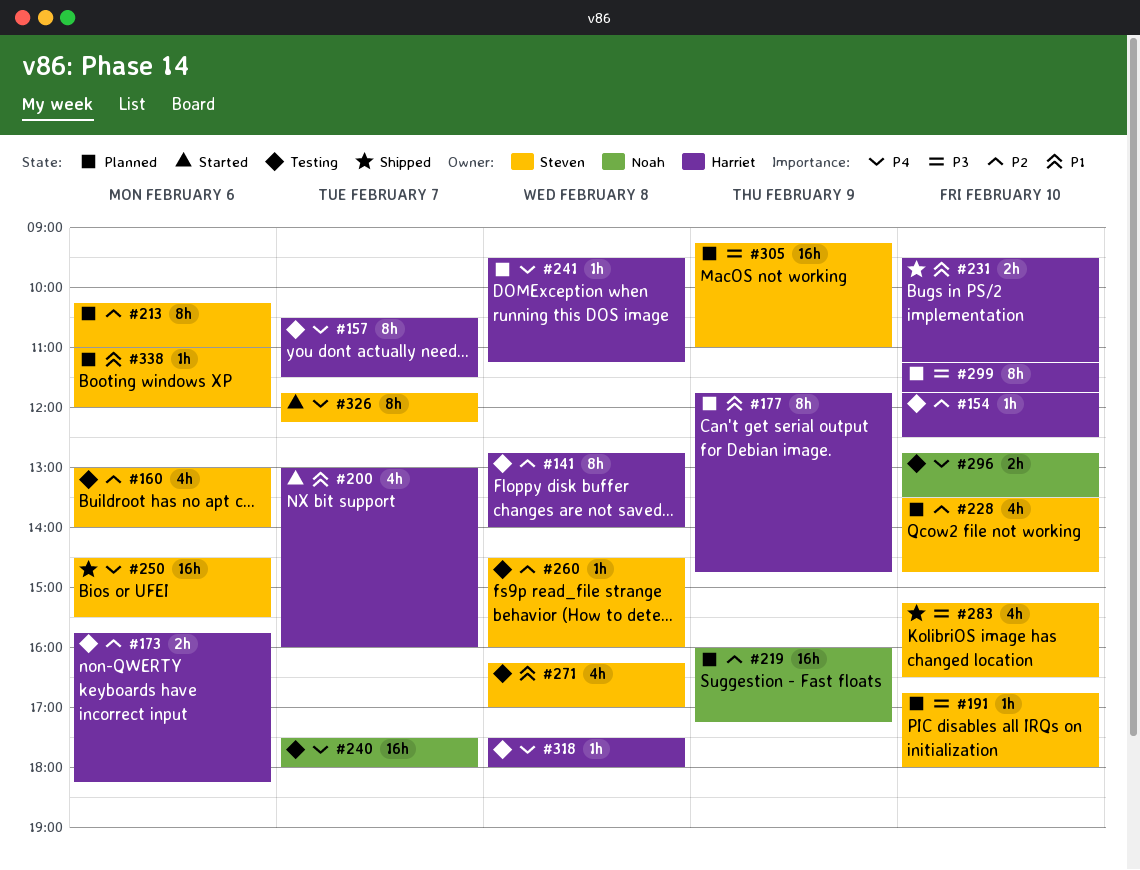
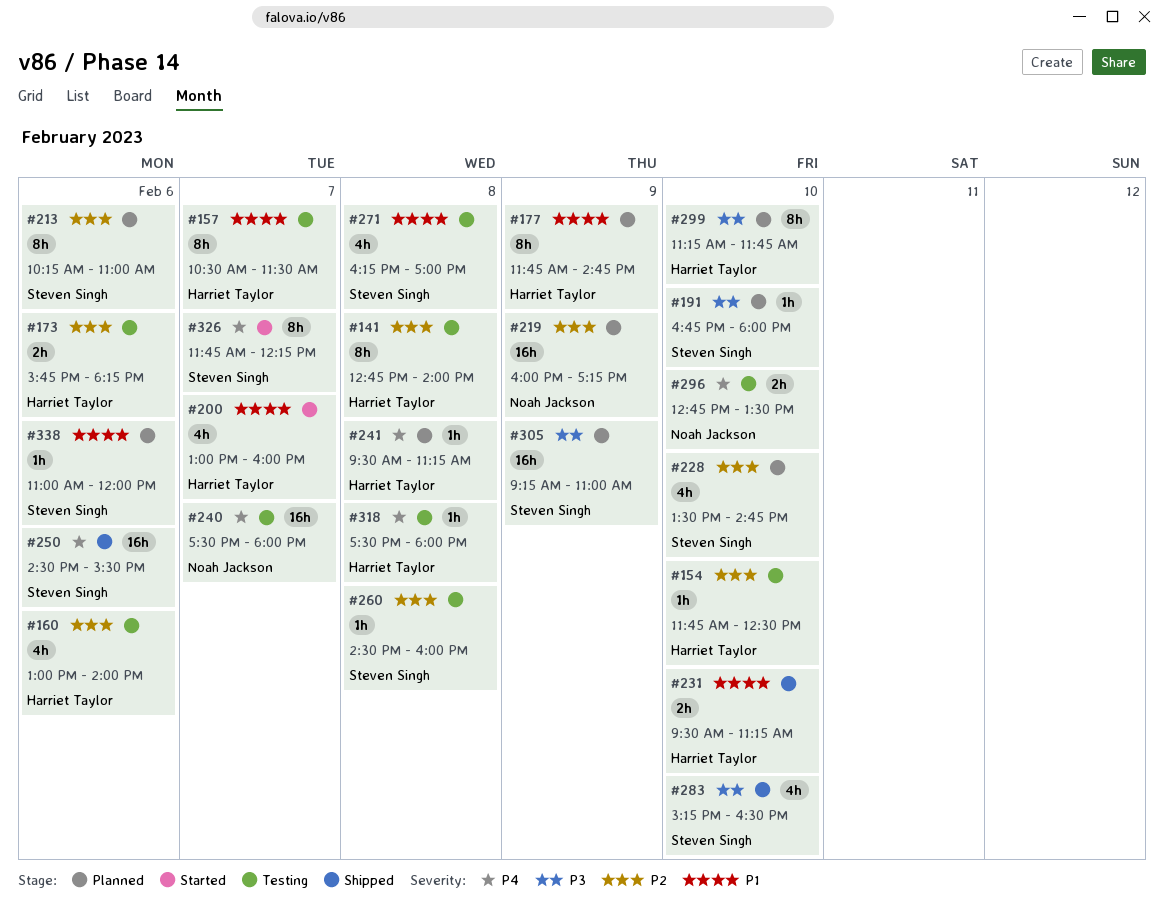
#157, priority: P4 -> P1
#160, owner: Steven Singh -> Harriet Taylor

